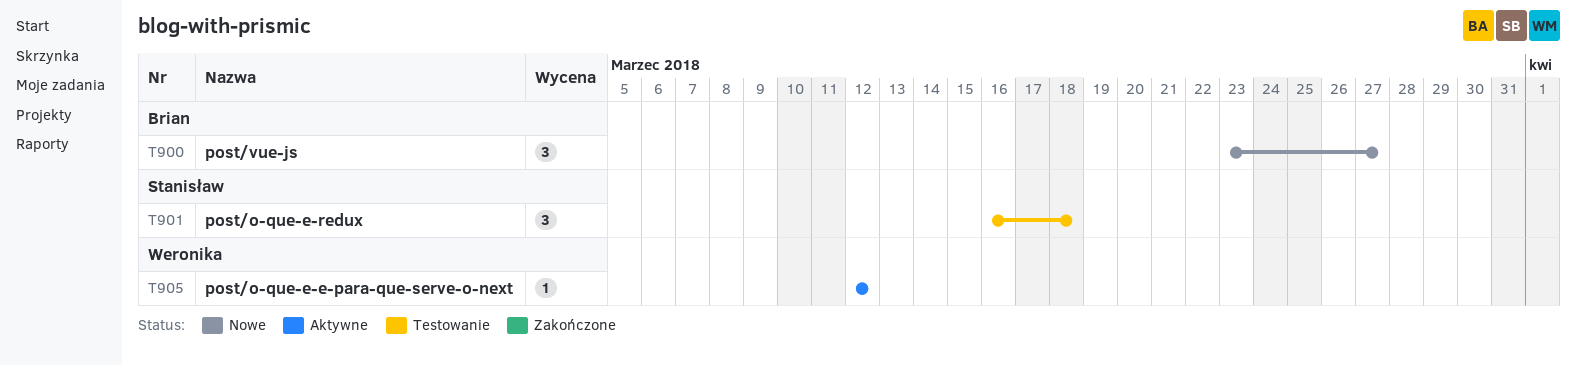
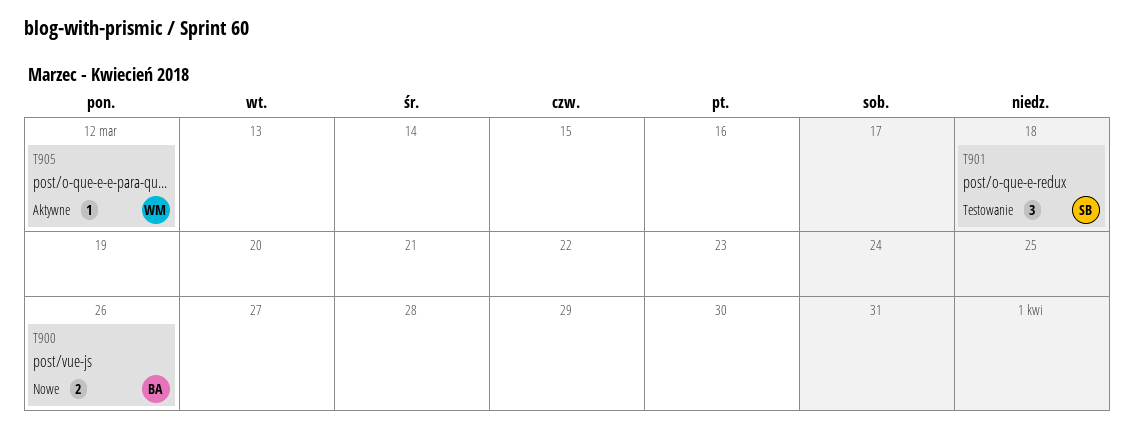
T900, estimate: 3 -> 2
T900, due: Mar 27 -> Mar 26

